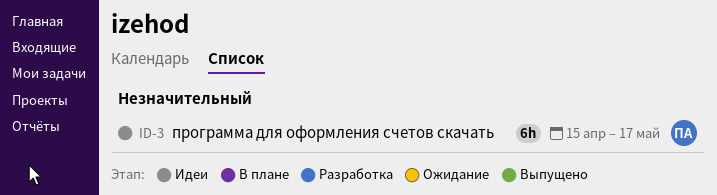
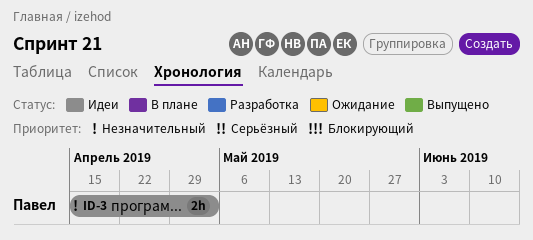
ID-3, estimate: 6h -> 2h
ID-3, due: May 17 -> May 3

